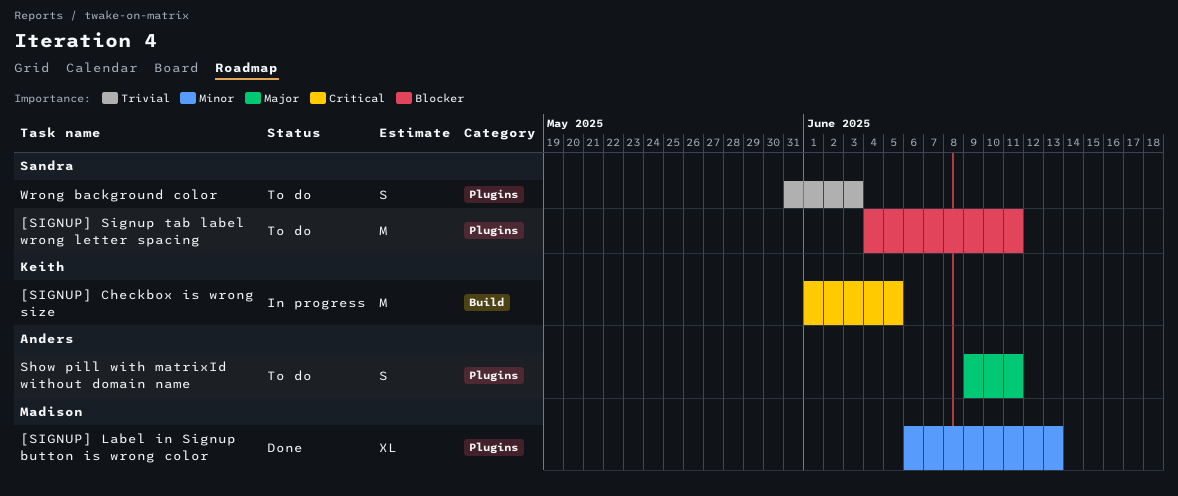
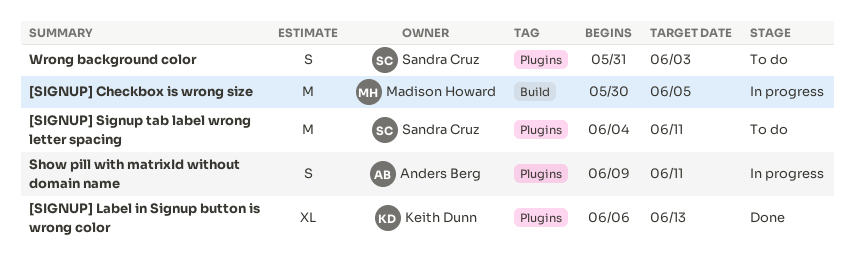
[SIGNUP] Checkbox is wrong size, owner: Keith Dunn -> Madison Howard
[SIGNUP] Checkbox is wrong size, start: Jun 1 -> May 30
[SIGNUP] Label in Signup button is wrong color, owner: Madison Howard -> Keith Dunn
Show pill with matrixId without domain name, status: To do -> In progress

